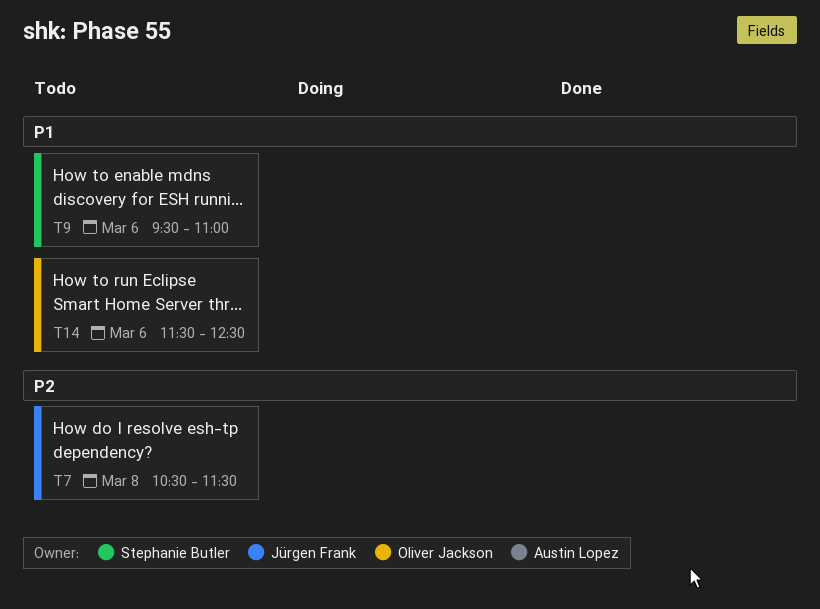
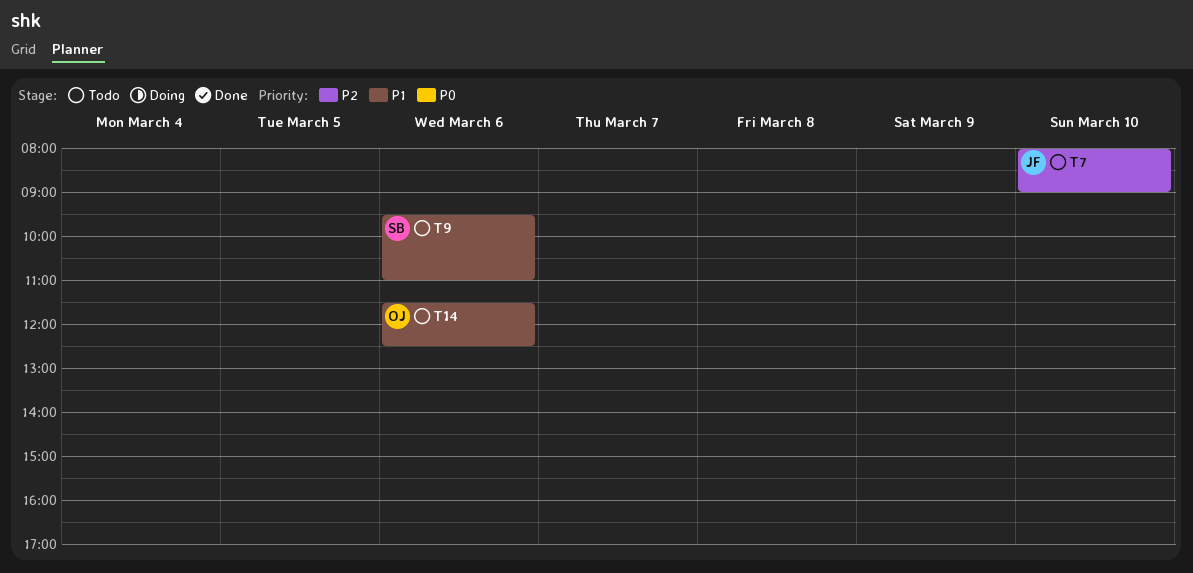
T7, day: Mar 8 -> Mar 10
T7, begins: 10:30 -> 08:00
T7, ends: 11:30 -> 09:00

